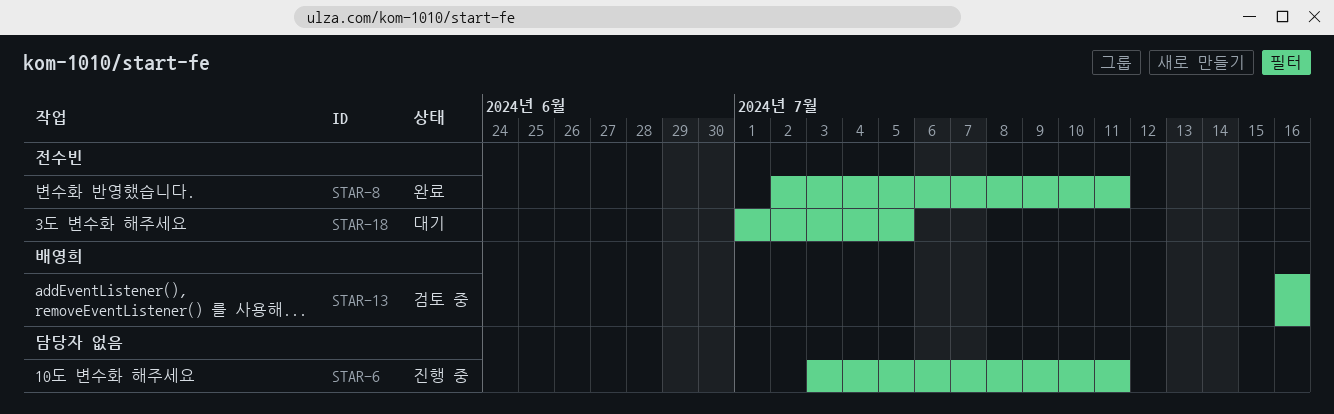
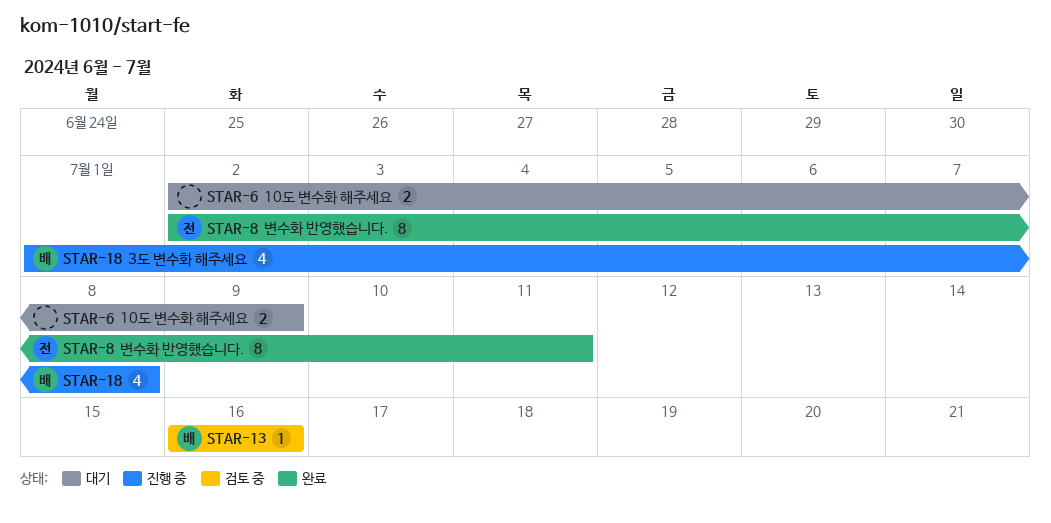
STAR-6, status: 진행 중 -> 대기
STAR-6, start: Jul 3 -> Jul 2
STAR-6, due: Jul 11 -> Jul 9
STAR-18, status: 대기 -> 진행 중
STAR-18, owner: 전수빈 -> 배영희
STAR-18, due: Jul 5 -> Jul 8

